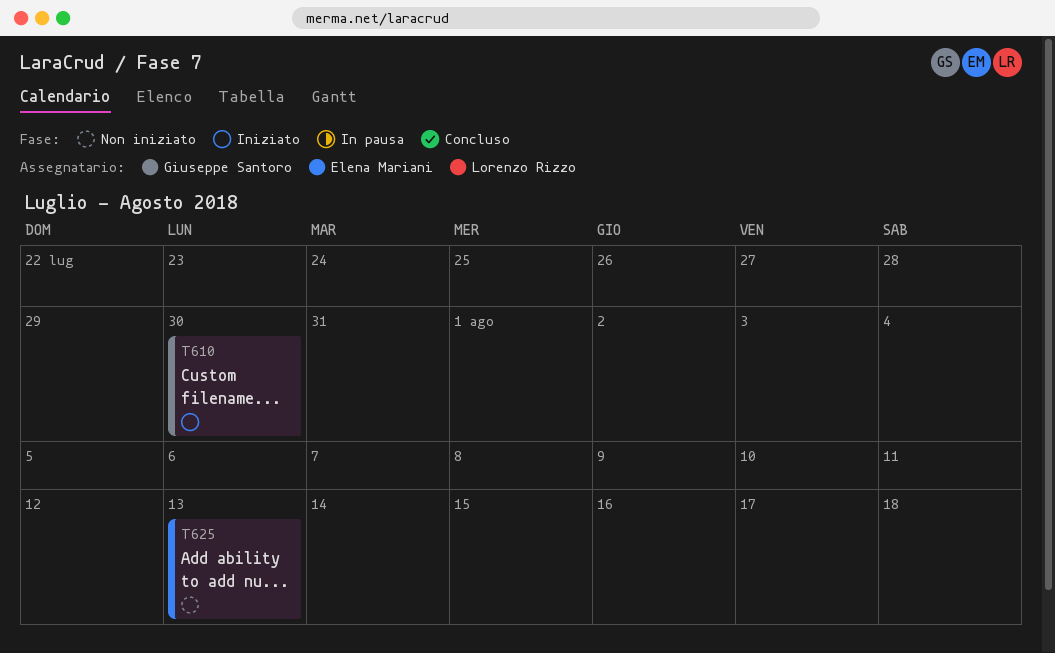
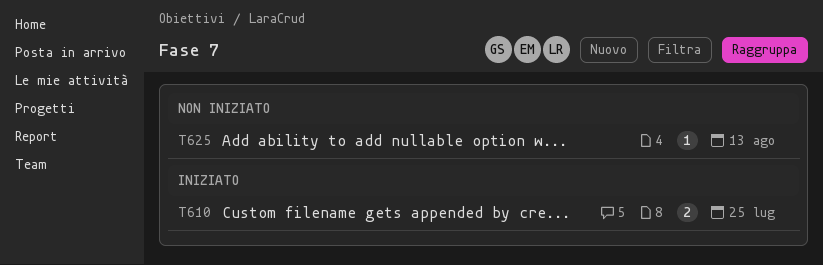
T610, due: Jul 30 -> Jul 25

